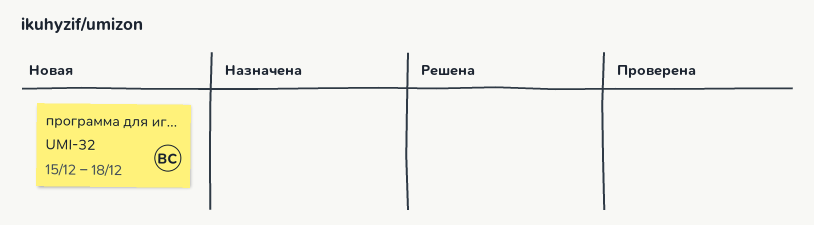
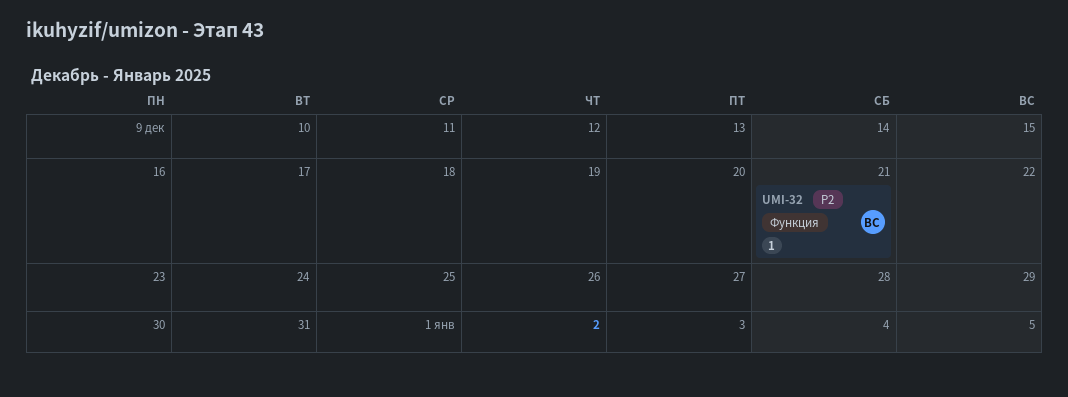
UMI-32, due: Dec 18 -> Dec 21

